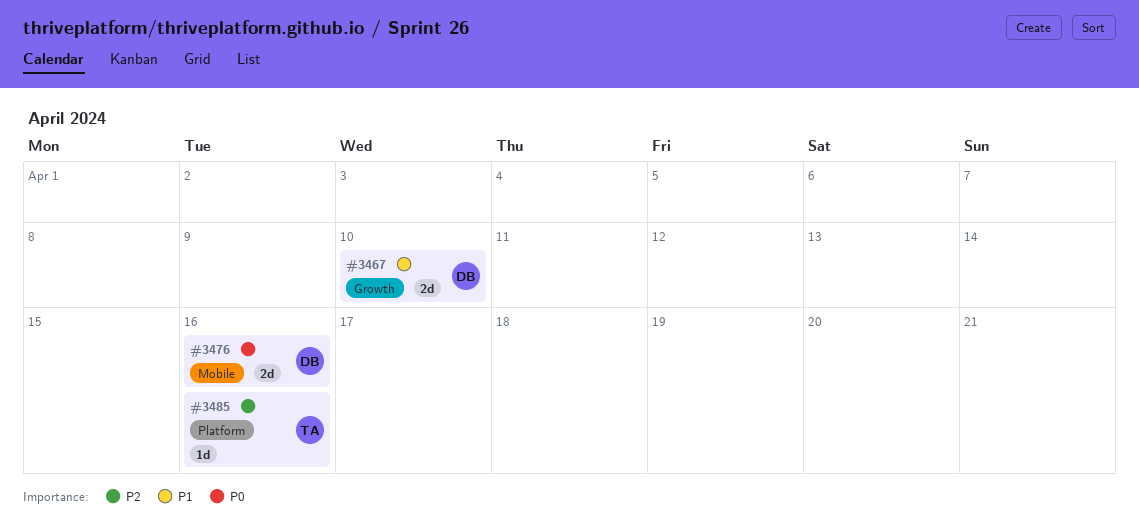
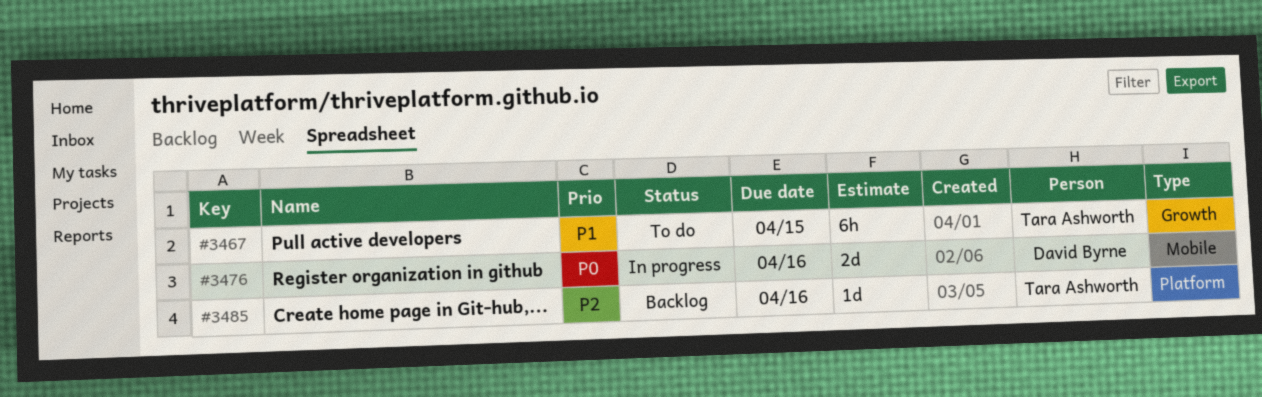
#3467, owner: David Byrne -> Tara Ashworth
#3467, estimate: 2d -> 6h
#3467, due: Apr 10 -> Apr 15

